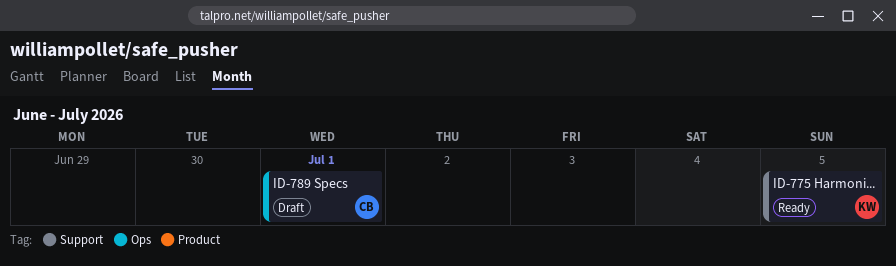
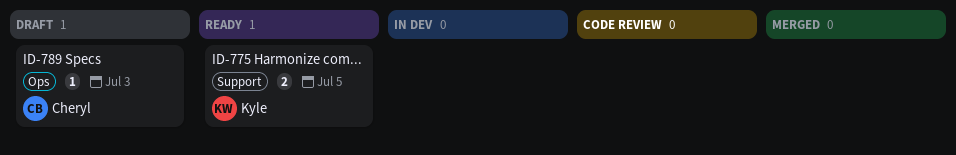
ID-789, due: Jul 1 -> Jul 3

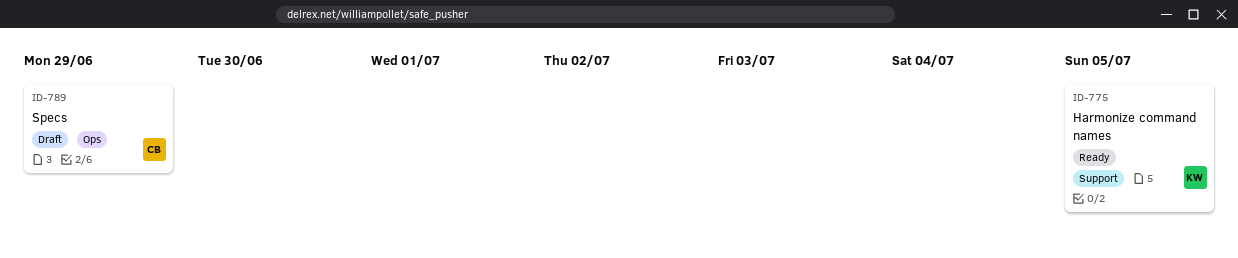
ID-789, due: Jul 3 -> Jun 29

